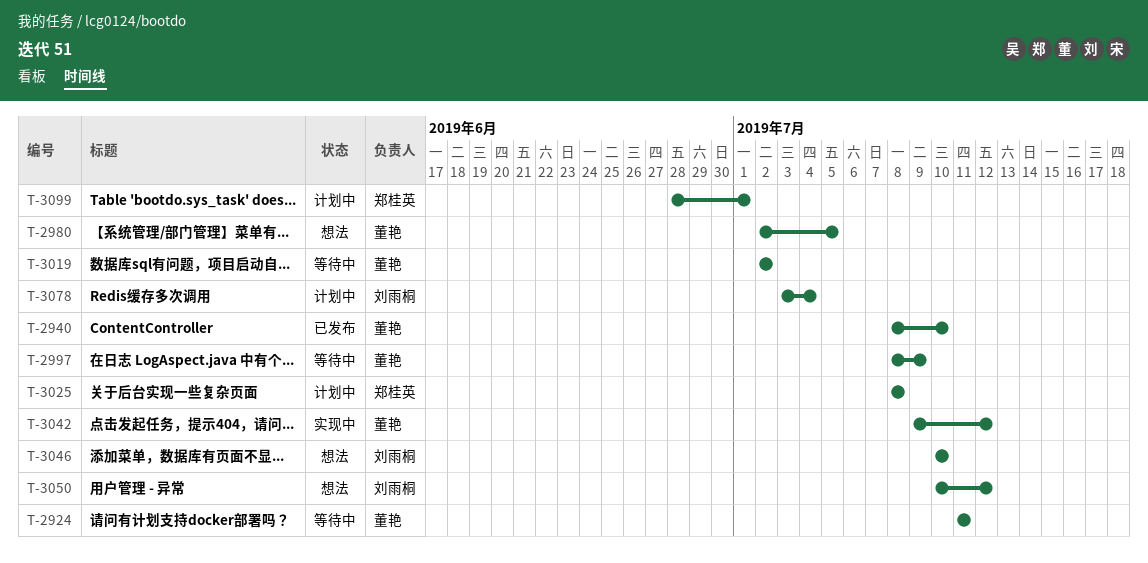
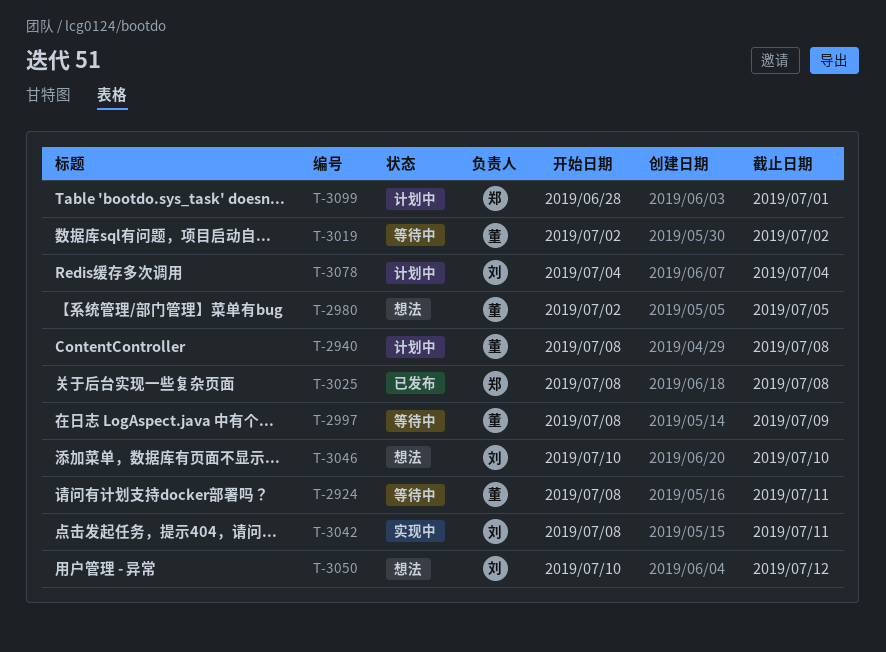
T-2924, start: Jul 11 -> Jul 8
T-2940, status: 已发布 -> 计划中
T-2940, due: Jul 10 -> Jul 8
T-3025, status: 计划中 -> 已发布
T-3042, owner: 董艳 -> 刘雨桐
T-3042, start: Jul 9 -> Jul 8
T-3042, due: Jul 12 -> Jul 11
T-3078, start: Jul 3 -> Jul 4

